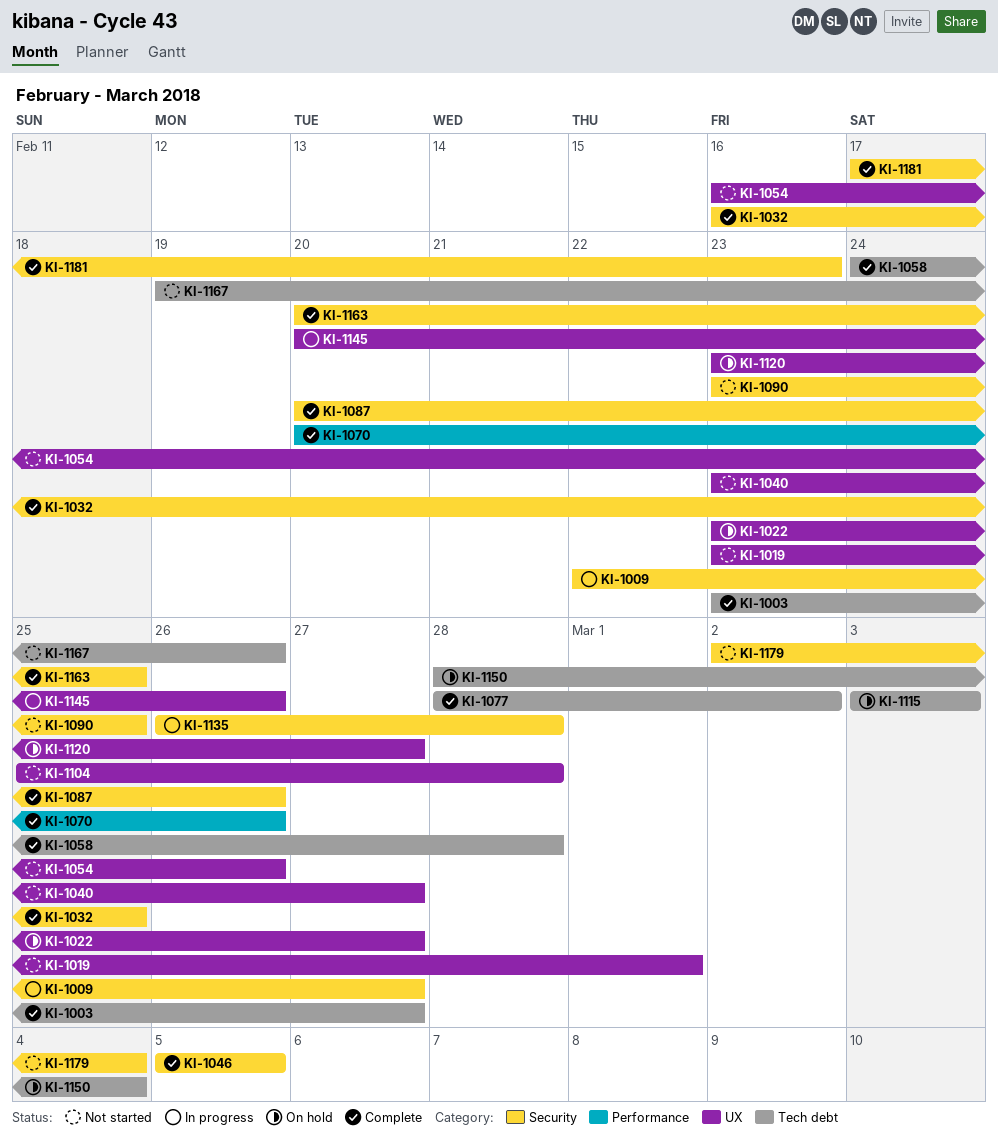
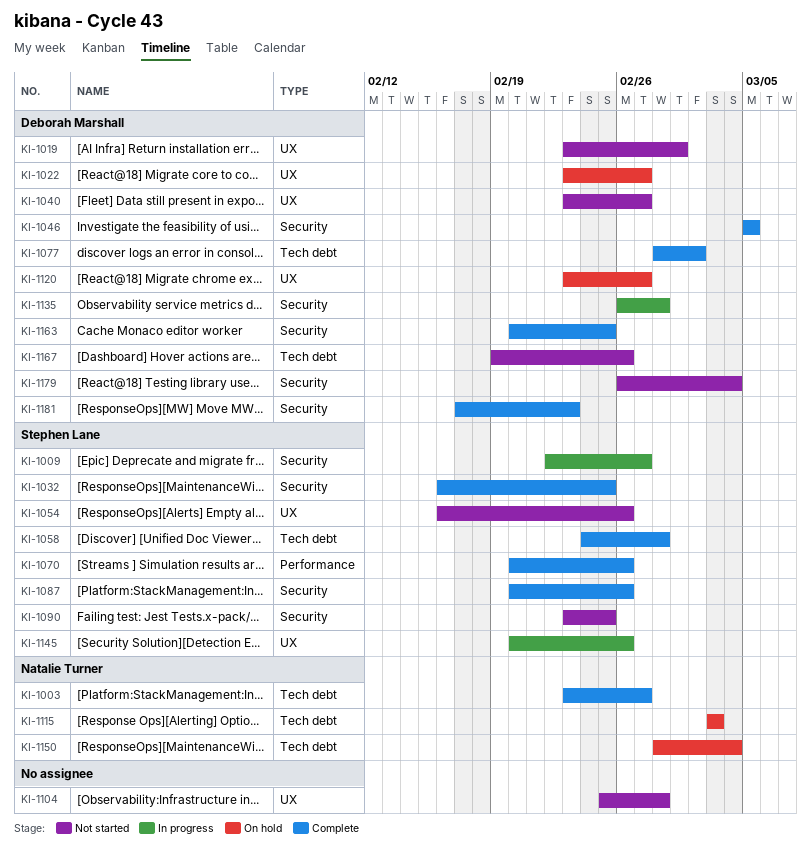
KI-1179, start: Mar 2 -> Feb 26

